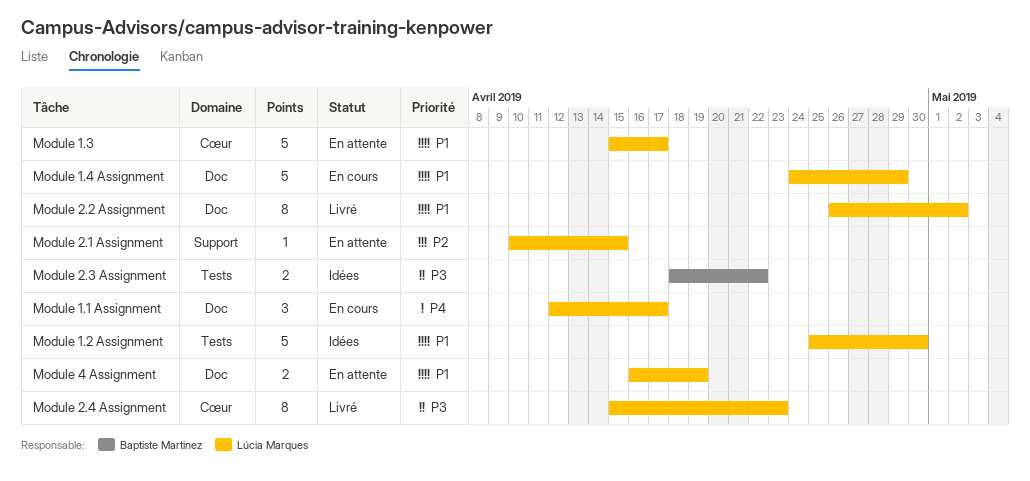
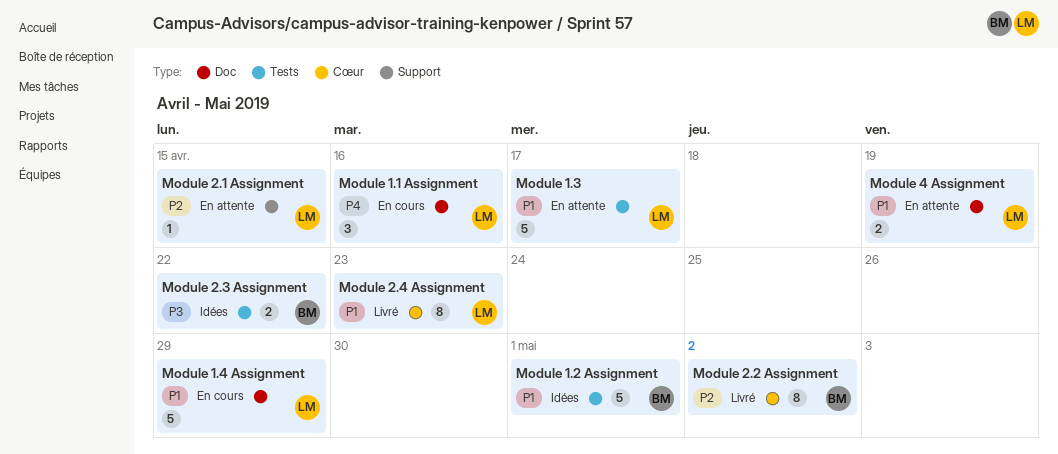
Module 1.1 Assignment, due: Apr 17 -> Apr 16
Module 1.2 Assignment, owner: Lúcia Marques -> Baptiste Martinez
Module 1.2 Assignment, due: Apr 30 -> May 1
Module 1.3, label: Cœur -> Tests
Module 2.2 Assignment, owner: Lúcia Marques -> Baptiste Martinez
Module 2.2 Assignment, priority: P1 -> P2
Module 2.2 Assignment, label: Doc -> Cœur
Module 2.4 Assignment, priority: P3 -> P1

